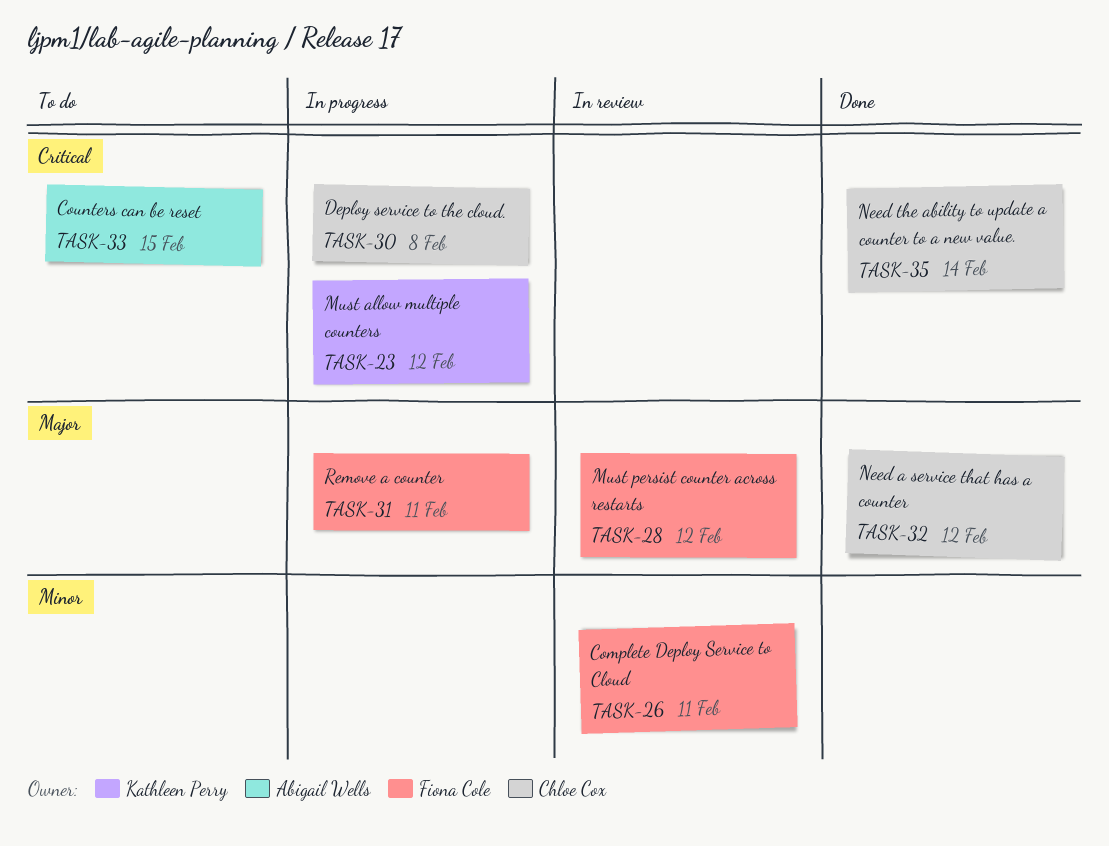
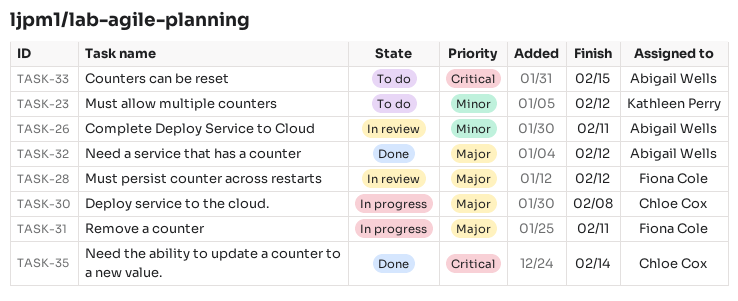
TASK-23, status: In progress -> To do
TASK-23, priority: Critical -> Minor
TASK-26, owner: Fiona Cole -> Abigail Wells
TASK-30, priority: Critical -> Major
TASK-32, owner: Chloe Cox -> Abigail Wells

